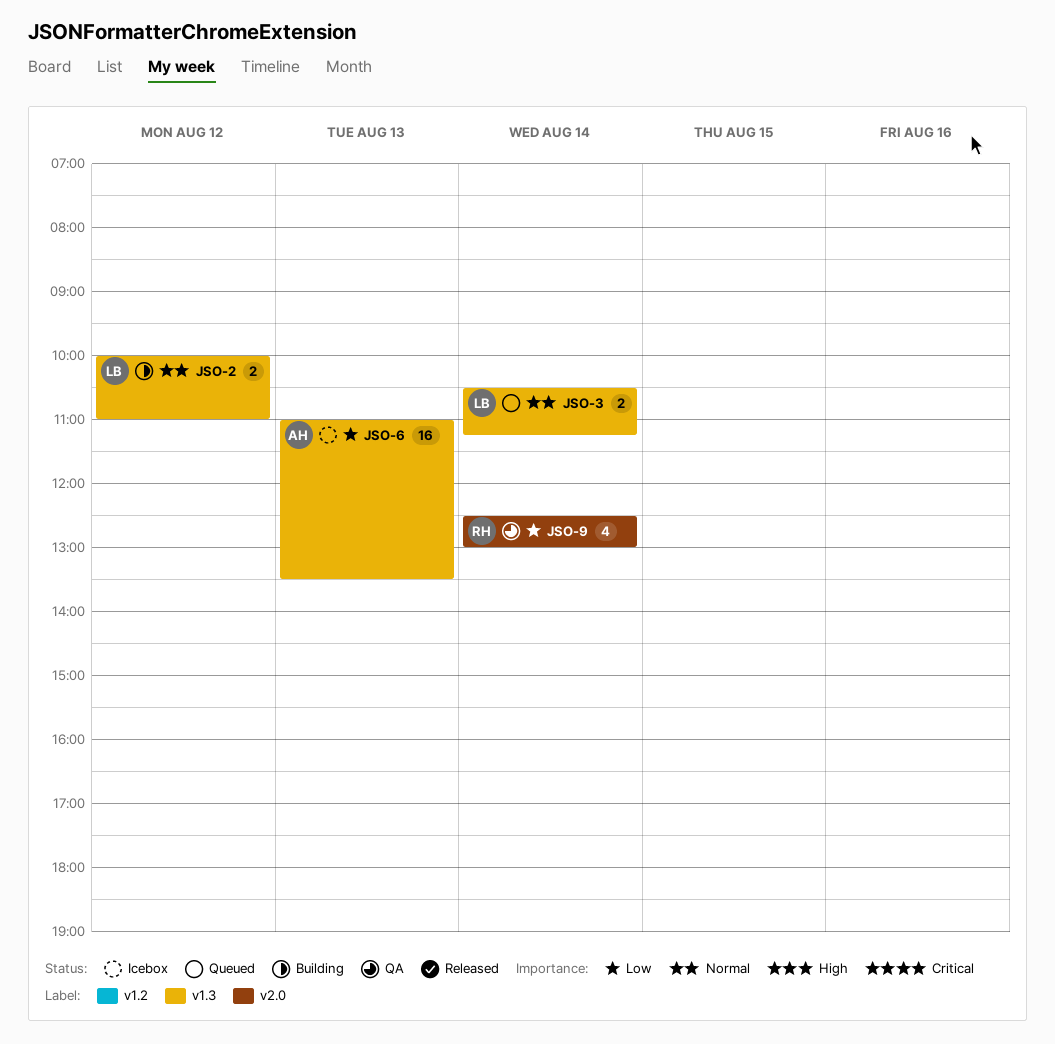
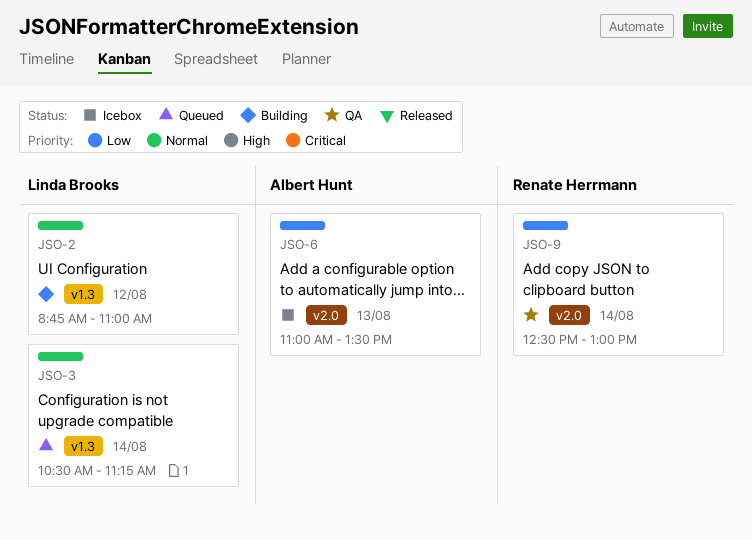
JSO-2, begins: 10:00 -> 08:45
JSO-6, label: v1.3 -> v2.0

